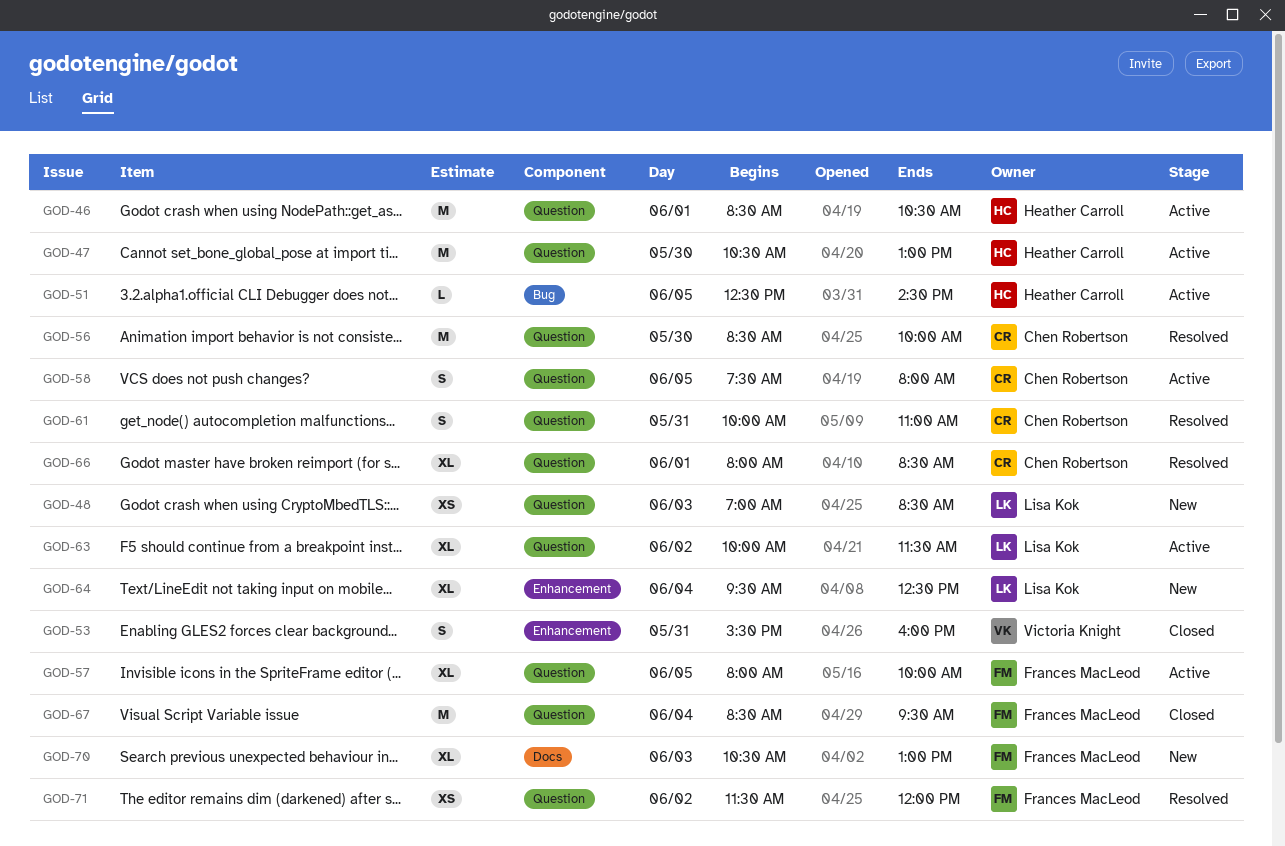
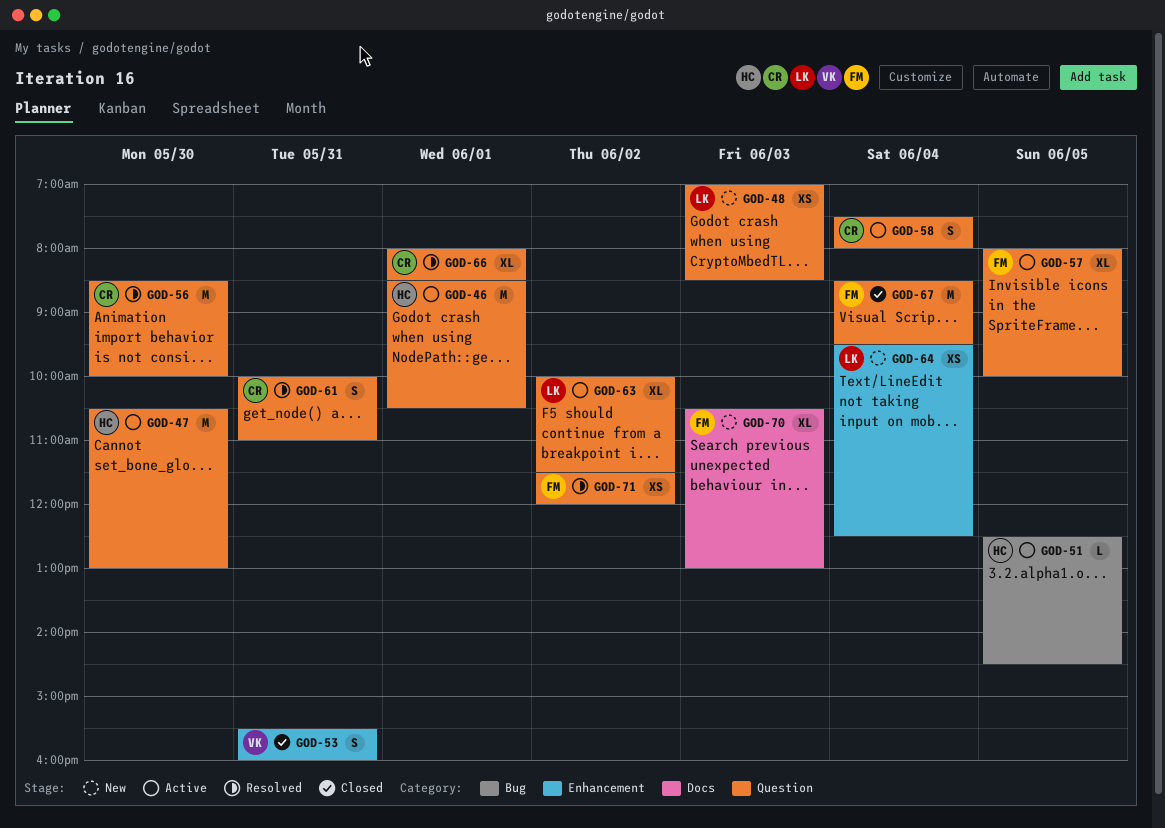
GOD-58, day: Jun 5 -> Jun 4
GOD-64, estimate: XL -> XS

